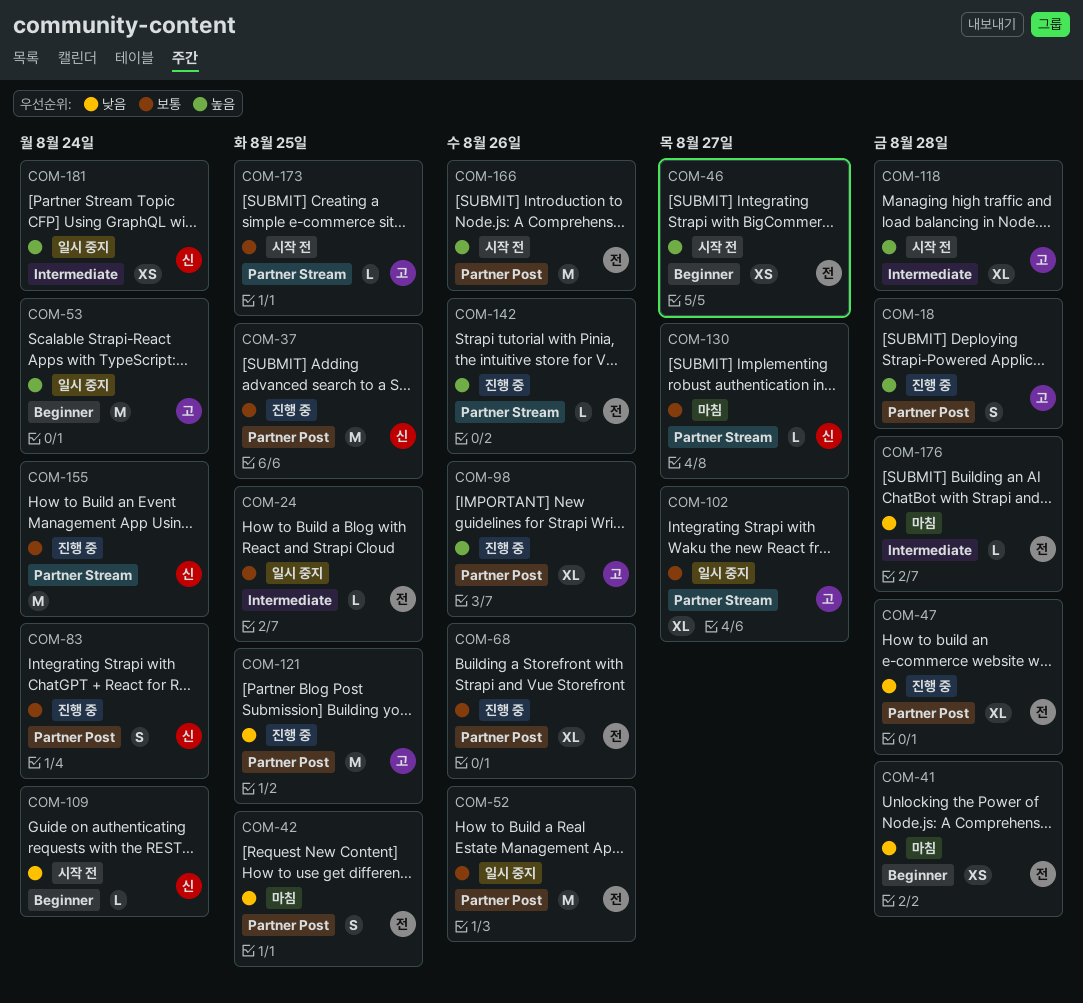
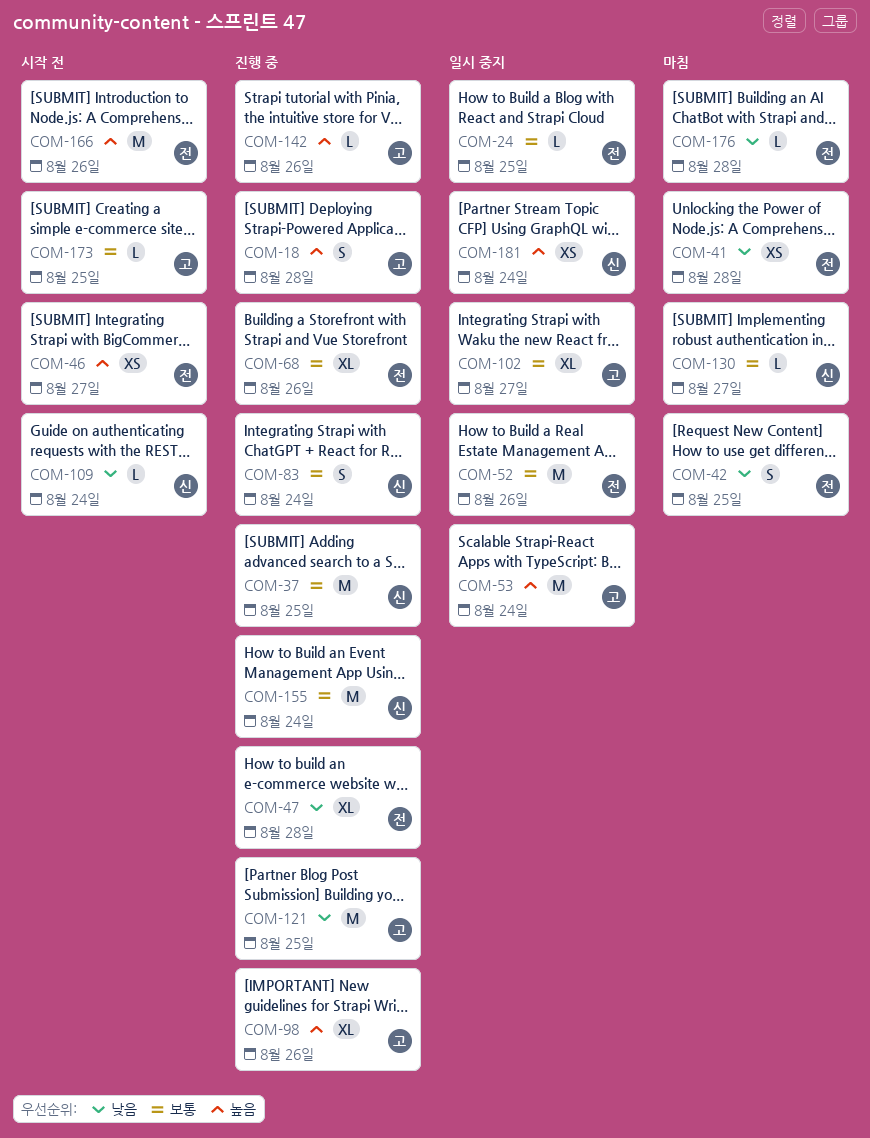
COM-118: present -> none
COM-142, owner: 전 -> 고

